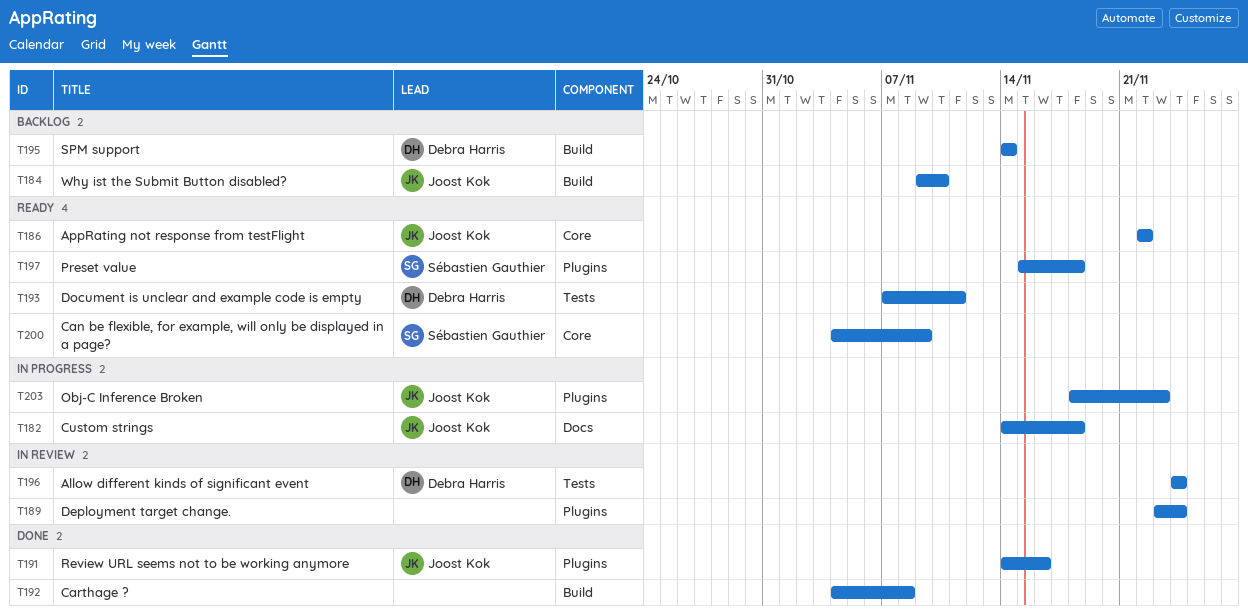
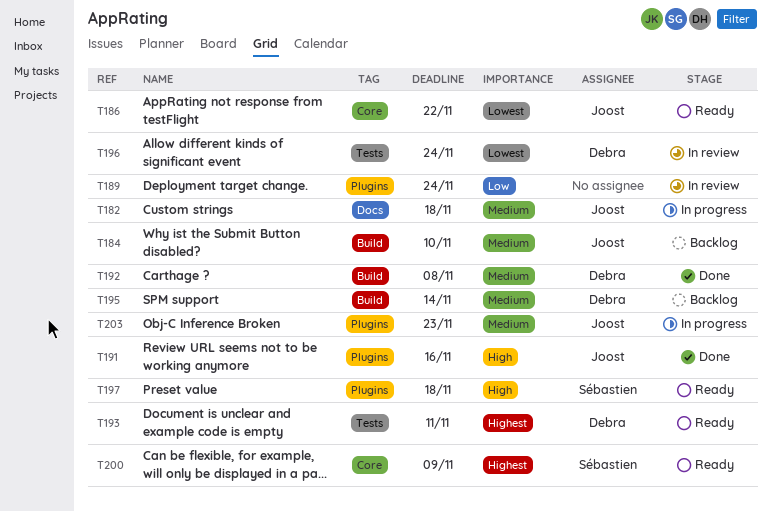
T192, owner: none -> Debra Harris

